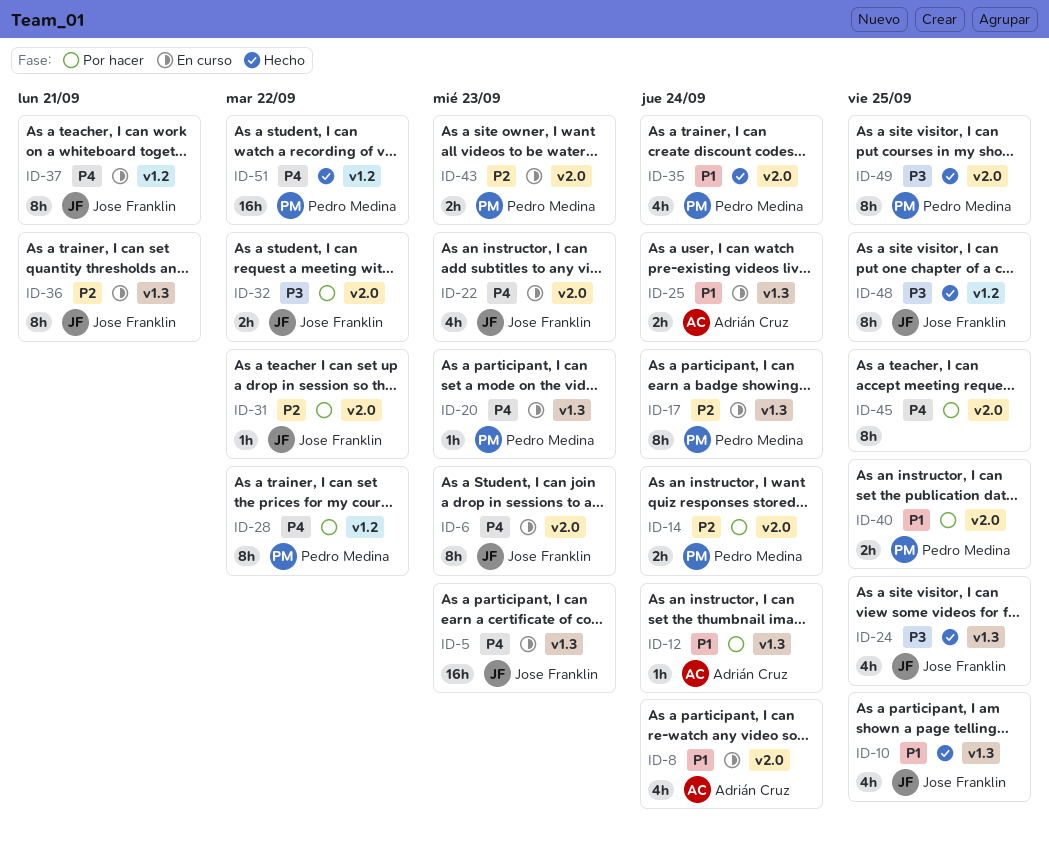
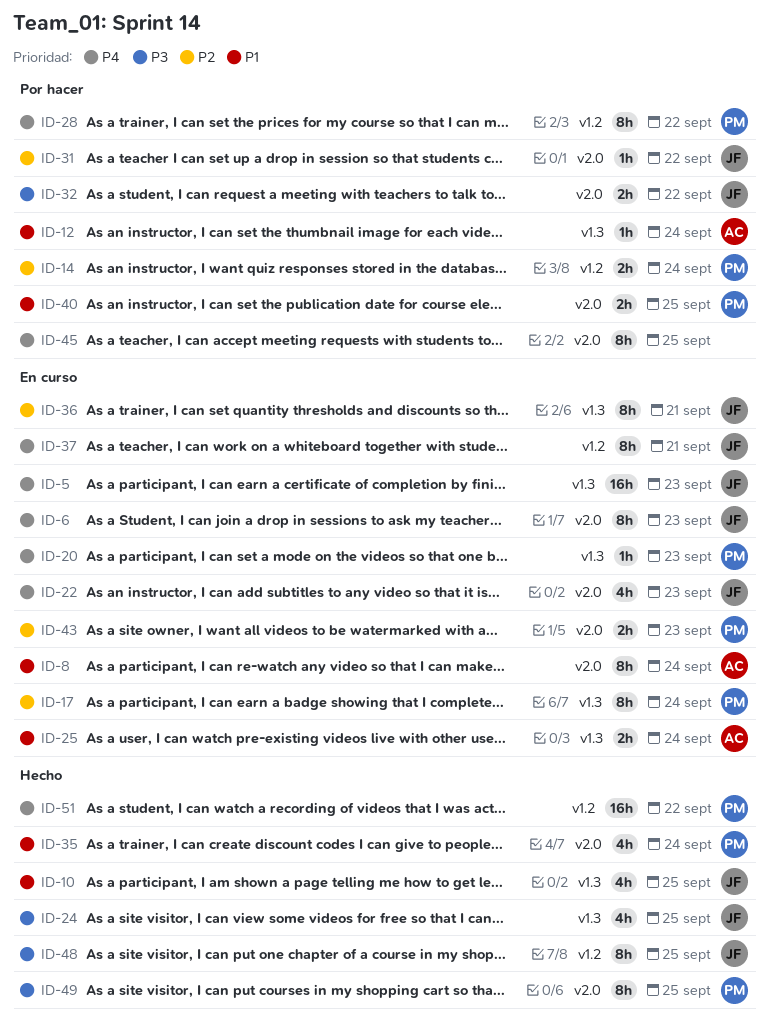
ID-8, estimate: 4h -> 8h
ID-14, label: v2.0 -> v1.2

